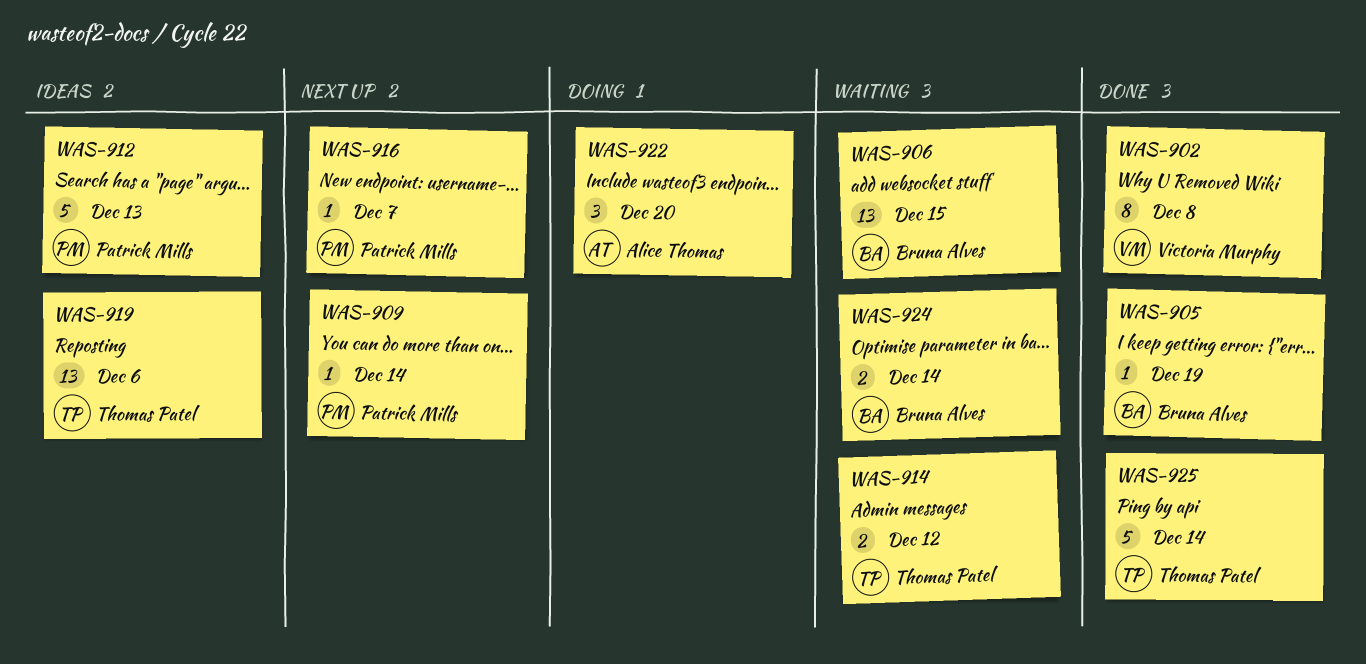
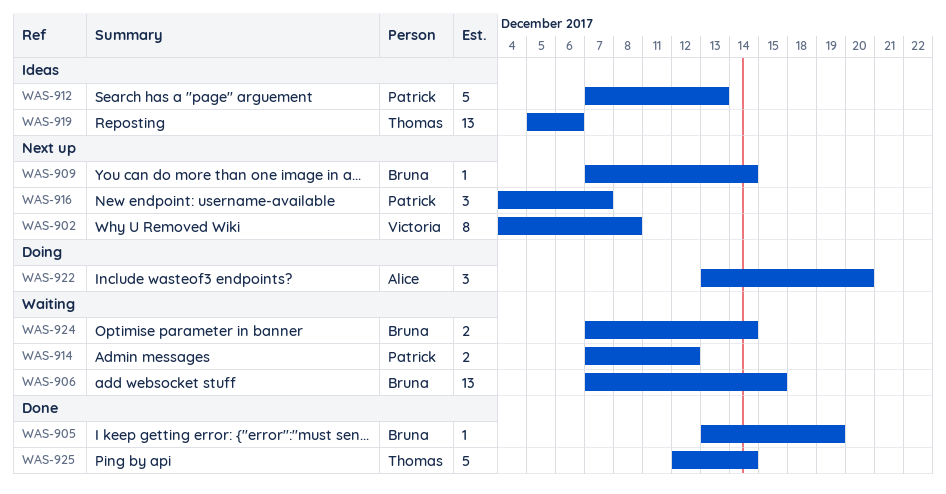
WAS-902, status: Done -> Next up
WAS-909, owner: Patrick Mills -> Bruna Alves
WAS-914, owner: Thomas Patel -> Patrick Mills
WAS-916, estimate: 1 -> 3

